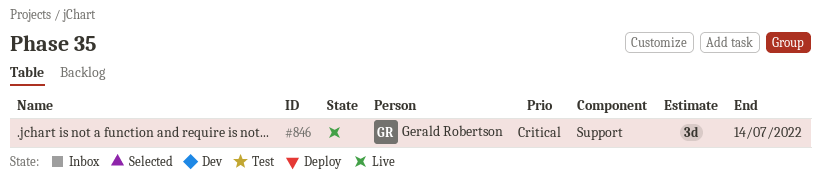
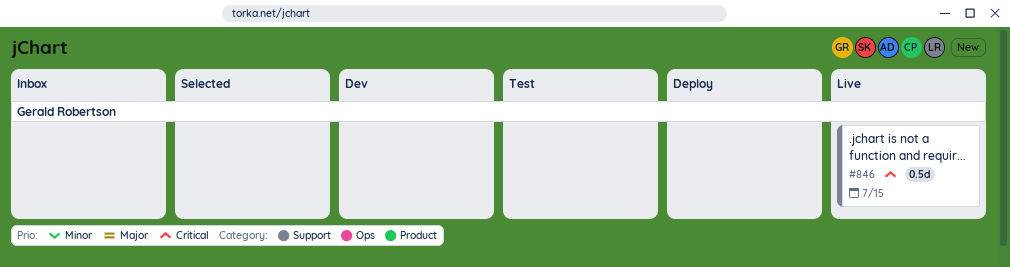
#846, estimate: 3d -> 0.5d
#846, due: Jul 14 -> Jul 15

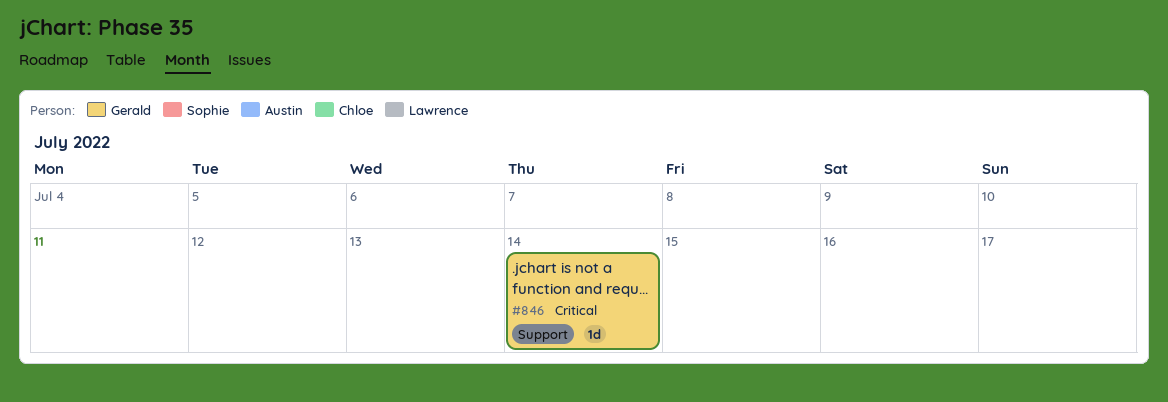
#846, estimate: 0.5d -> 1d
#846, due: Jul 15 -> Jul 14

